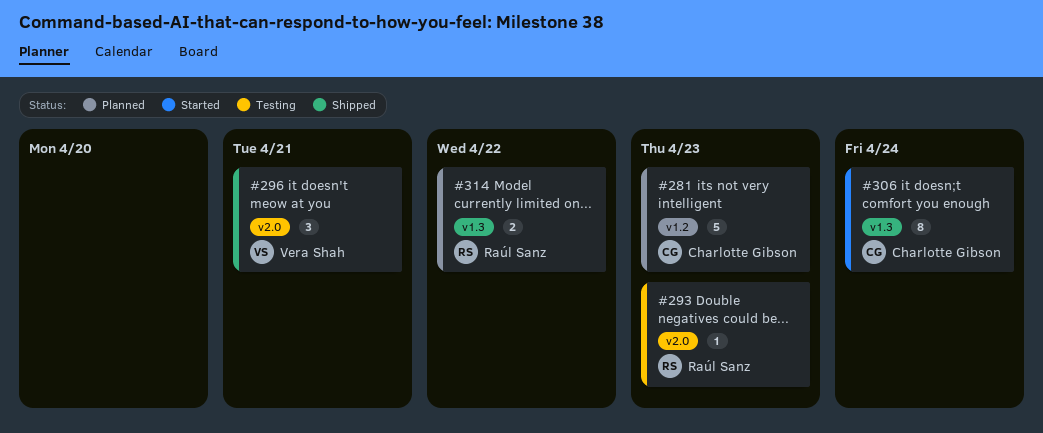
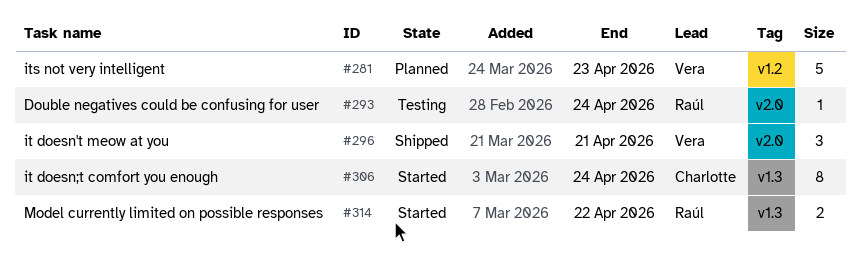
#281, owner: Charlotte Gibson -> Vera Shah
#293, due: Apr 23 -> Apr 24
#314, status: Planned -> Started

